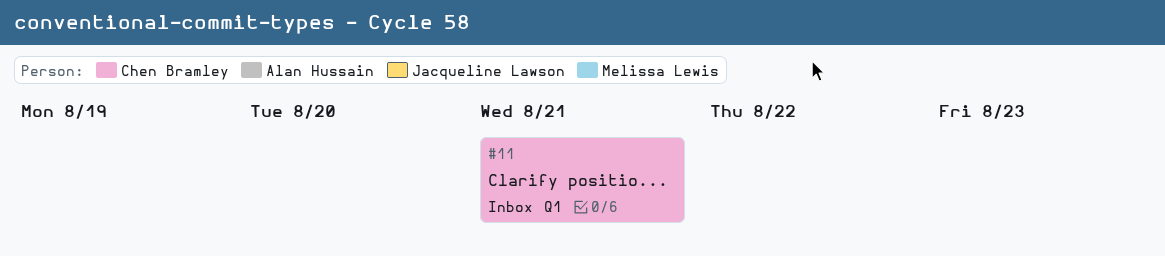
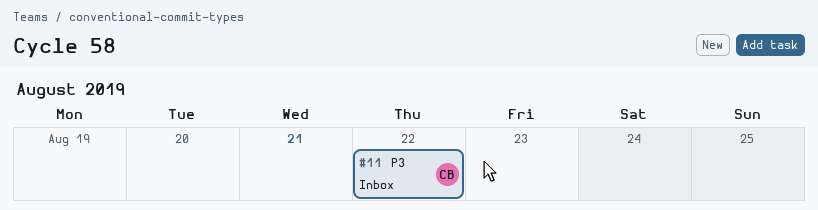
#11, due: Aug 21 -> Aug 22

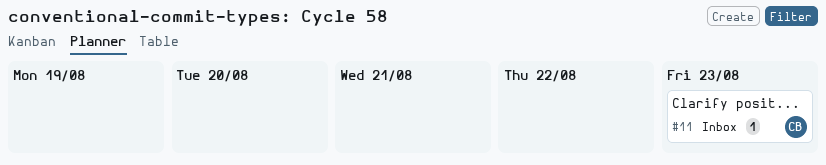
#11, due: Aug 22 -> Aug 23

